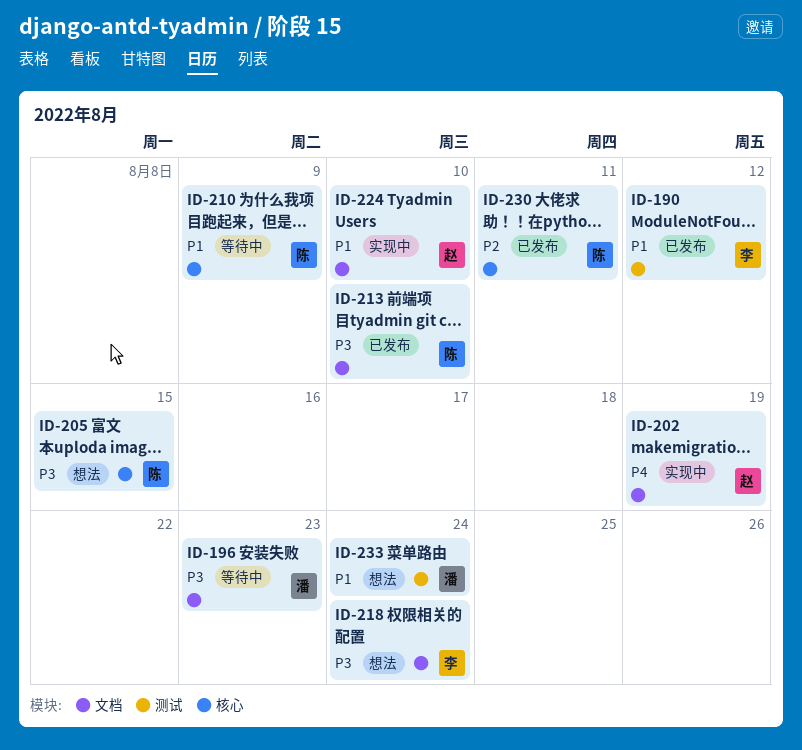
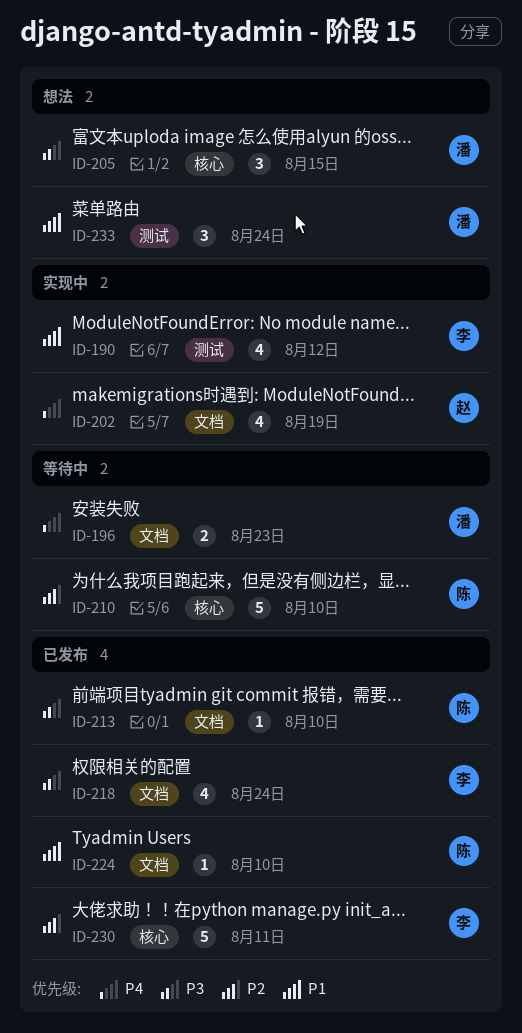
ID-190, status: 已发布 -> 实现中
ID-196, priority: P3 -> P4
ID-205, owner: 陈 -> 潘
ID-210, priority: P1 -> P2
ID-210, due: Aug 9 -> Aug 10
ID-218, status: 想法 -> 已发布
ID-224, status: 实现中 -> 已发布
ID-224, owner: 赵 -> 陈
ID-230, owner: 陈 -> 李

